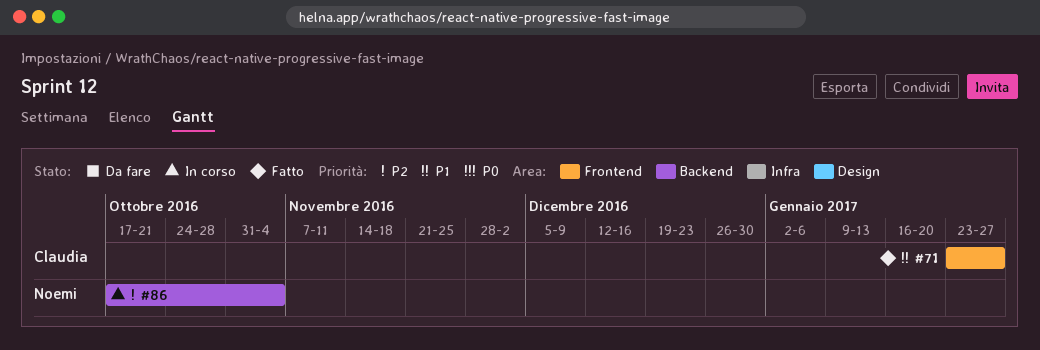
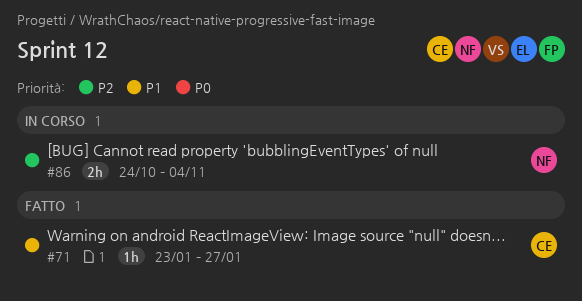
#86, start: Oct 17 -> Oct 24

